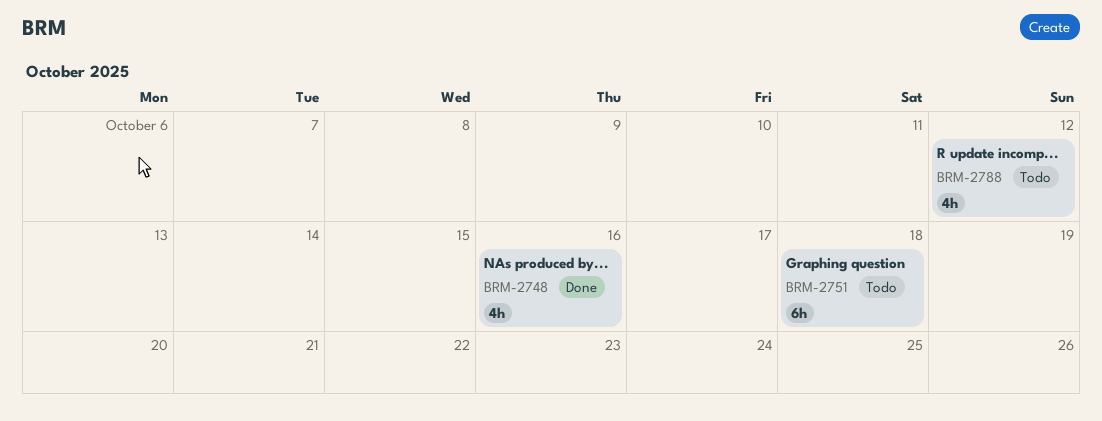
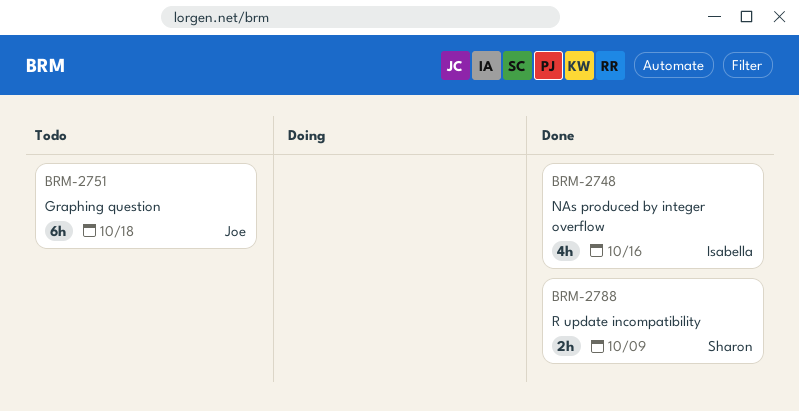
BRM-2788, status: Todo -> Done
BRM-2788, estimate: 4h -> 2h
BRM-2788, due: Oct 12 -> Oct 9

